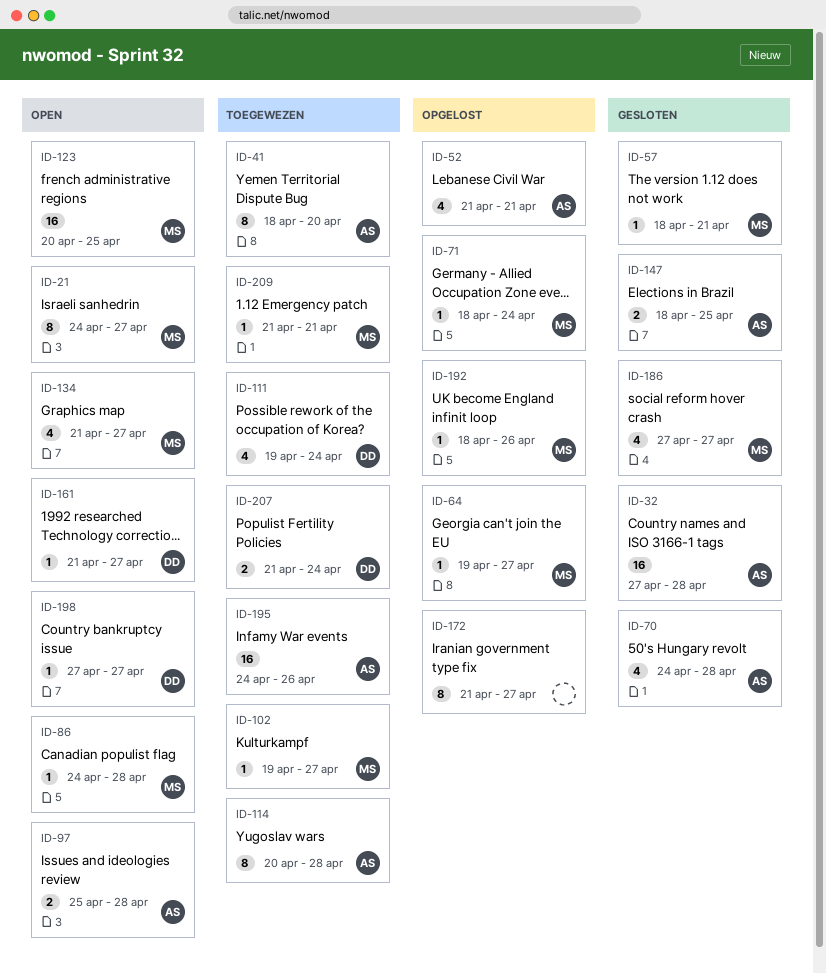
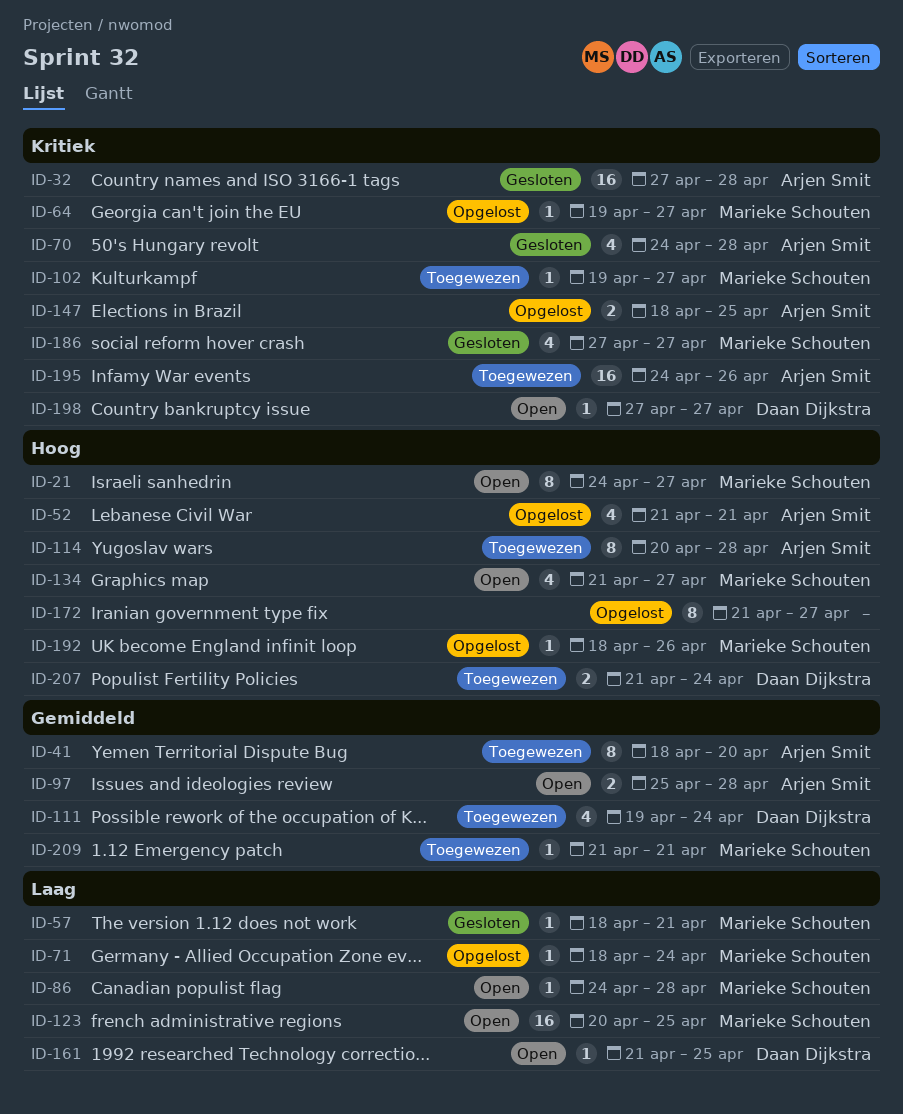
ID-147, status: Gesloten -> Opgelost
ID-161, due: Apr 27 -> Apr 25

